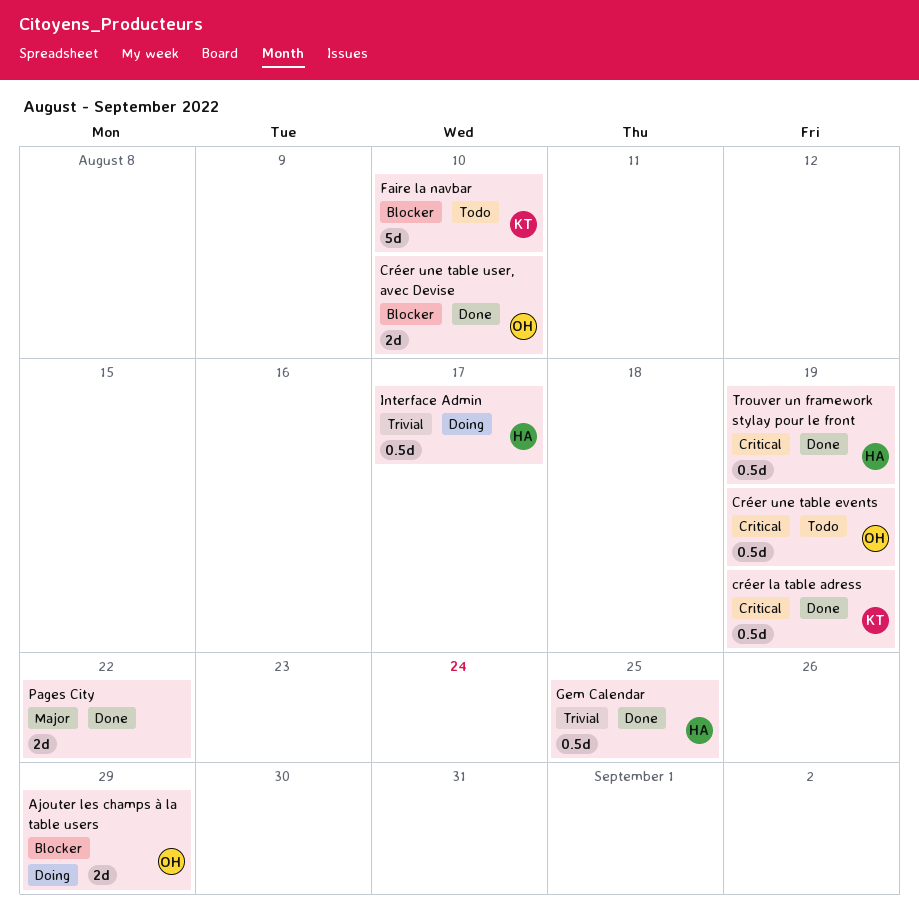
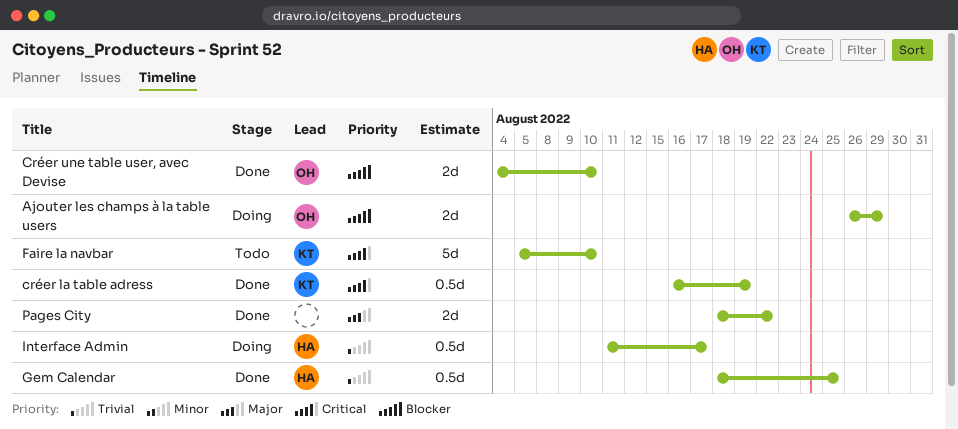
Créer une table events: present -> none
Faire la navbar, priority: Blocker -> Critical
Trouver un framework stylay pour le front: present -> none

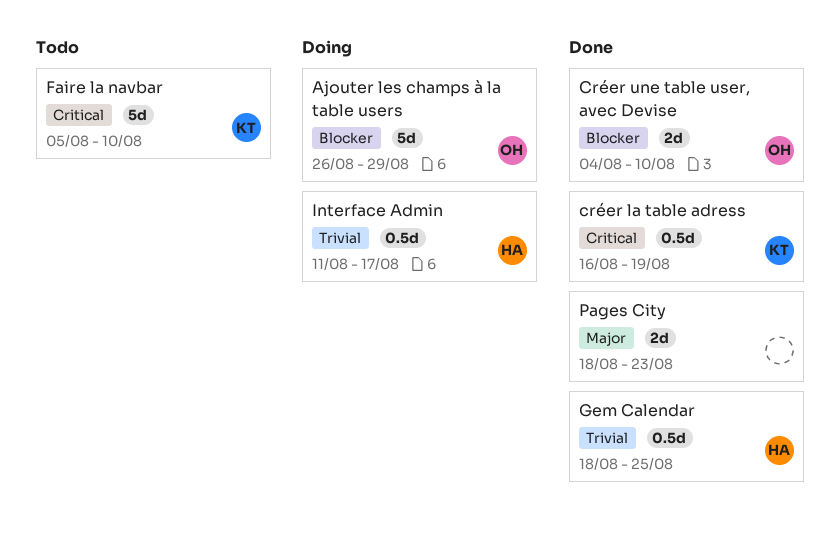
Ajouter les champs à la table users, estimate: 2d -> 5d
Pages City, due: Aug 22 -> Aug 23

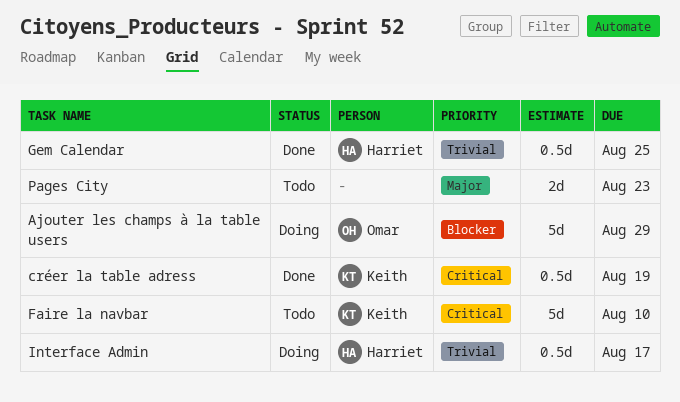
Créer une table user, avec Devise: present -> none
Pages City, status: Done -> Todo

